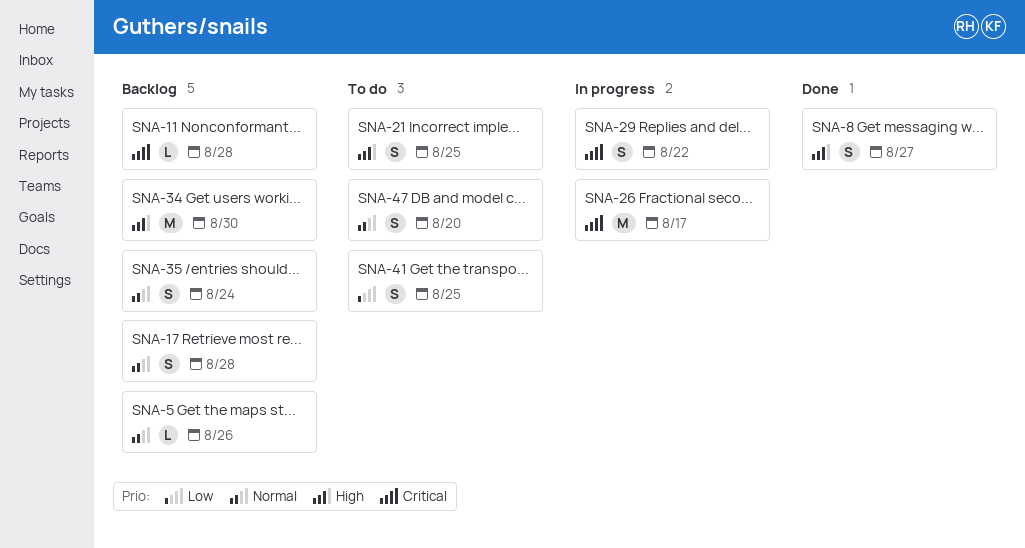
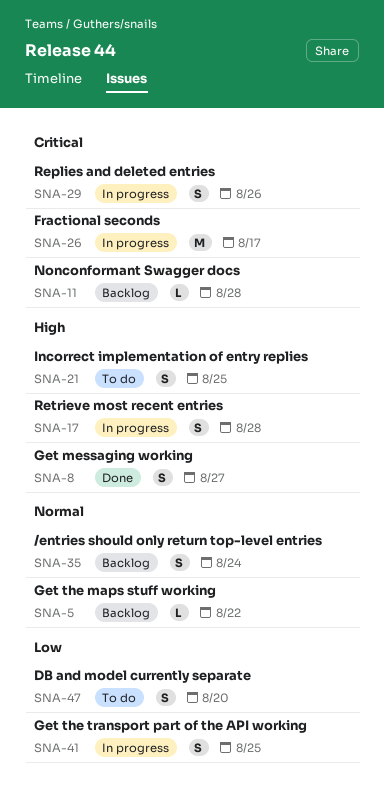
SNA-5, due: Aug 26 -> Aug 22
SNA-17, status: Backlog -> In progress
SNA-17, priority: Normal -> High
SNA-29, due: Aug 22 -> Aug 26
SNA-34: present -> none
SNA-41, status: To do -> In progress
SNA-47, priority: Normal -> Low

